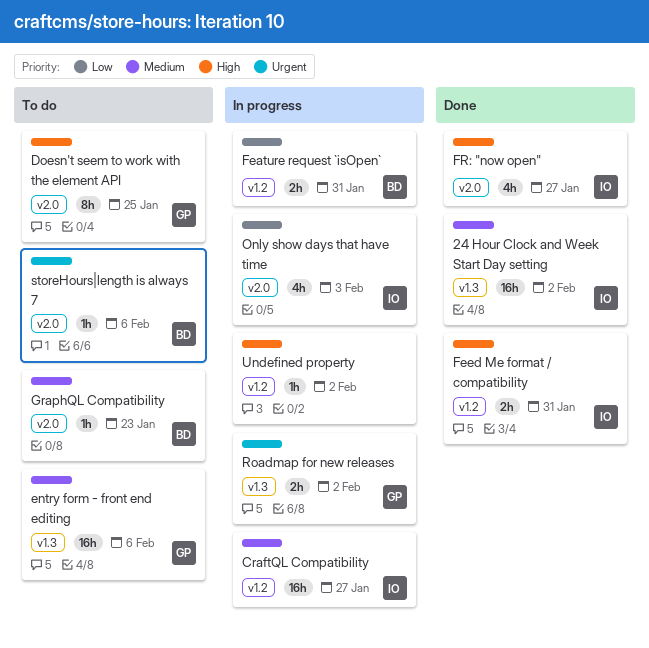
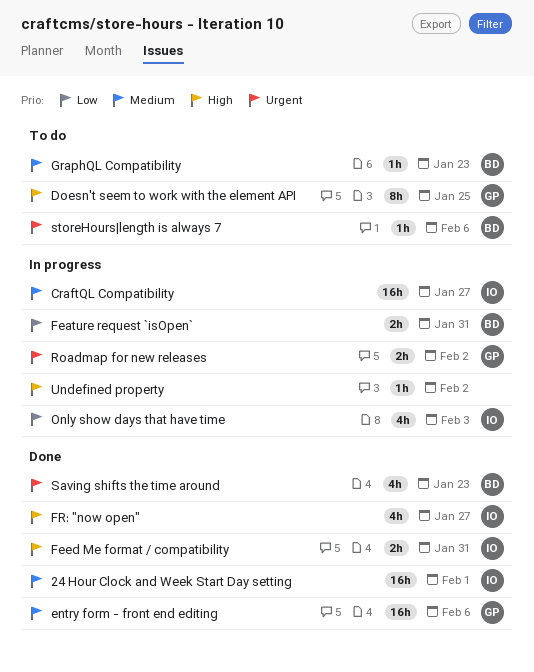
24 Hour Clock and Week Start Day setting, due: Feb 2 -> Feb 1
entry form - front end editing, status: To do -> Done
Saving shifts the time around: none -> present

